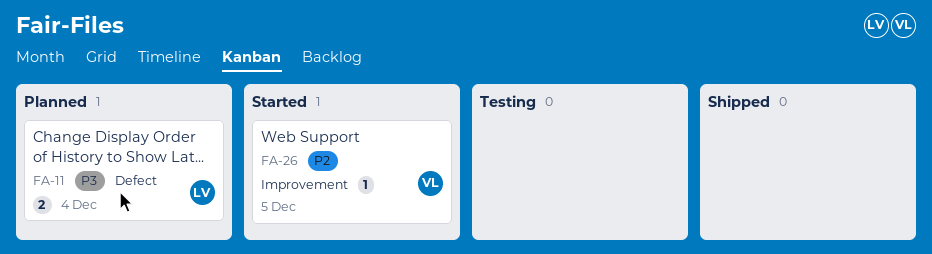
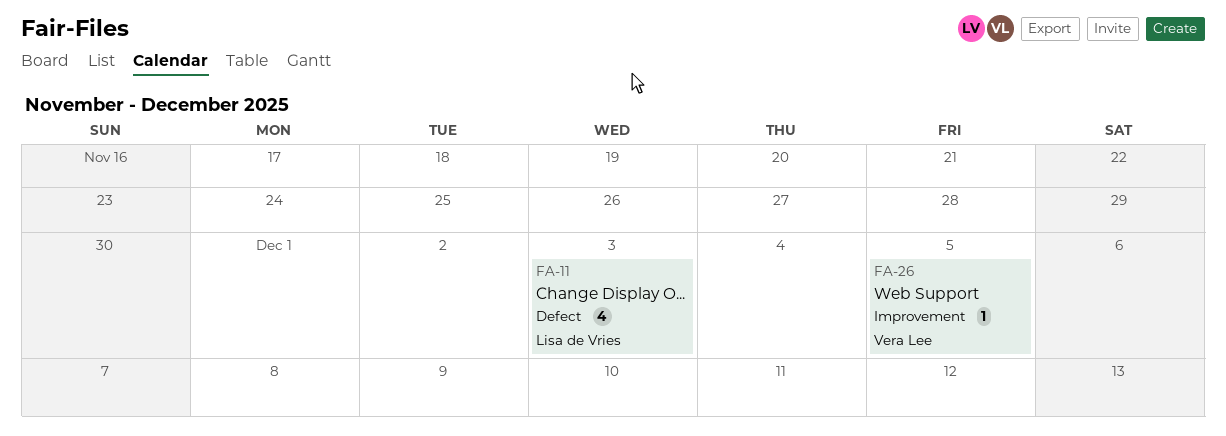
FA-11, estimate: 2 -> 4
FA-11, due: Dec 4 -> Dec 3

